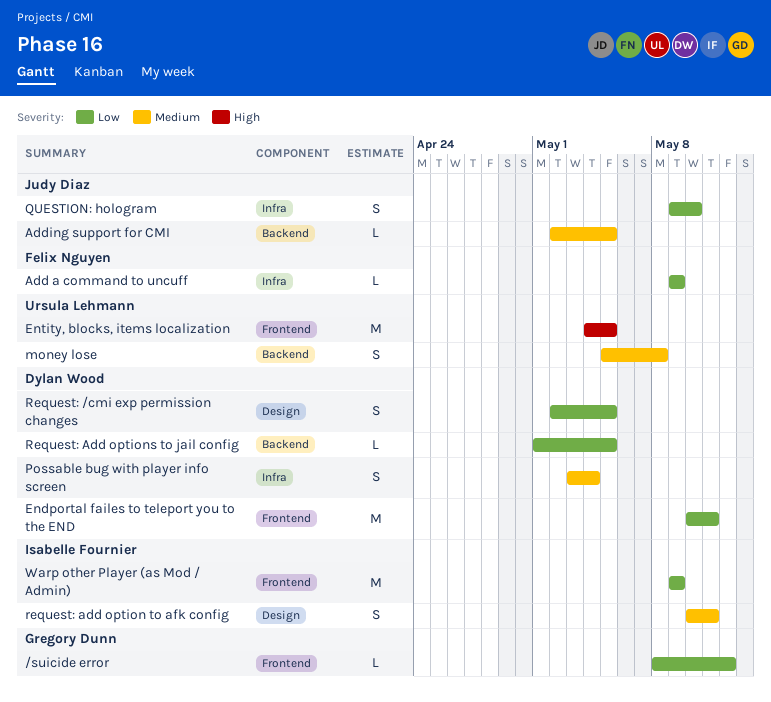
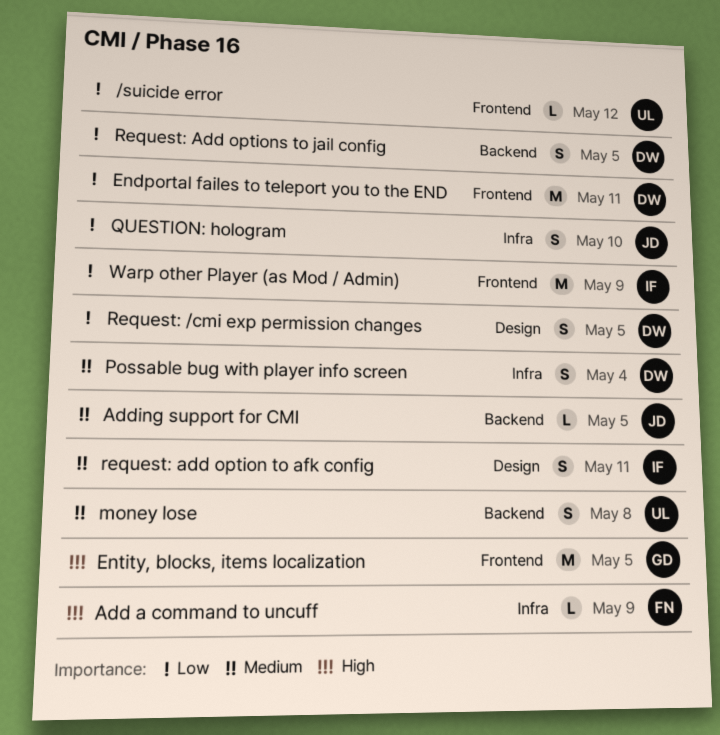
/suicide error, owner: Gregory Dunn -> Ursula Lehmann
Add a command to uncuff, priority: Low -> High
Entity, blocks, items localization, owner: Ursula Lehmann -> Gregory Dunn
Request: Add options to jail config, estimate: L -> S

